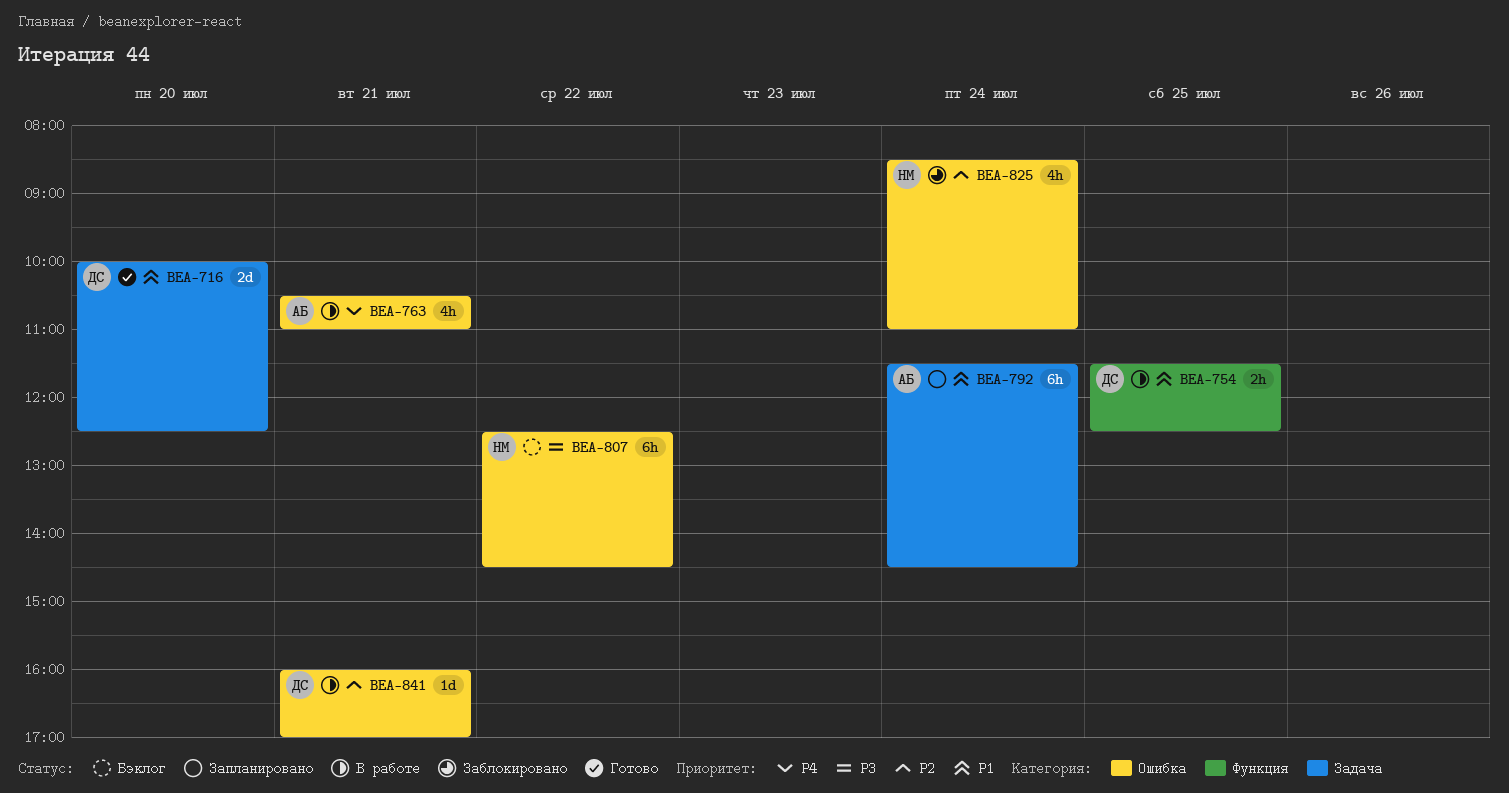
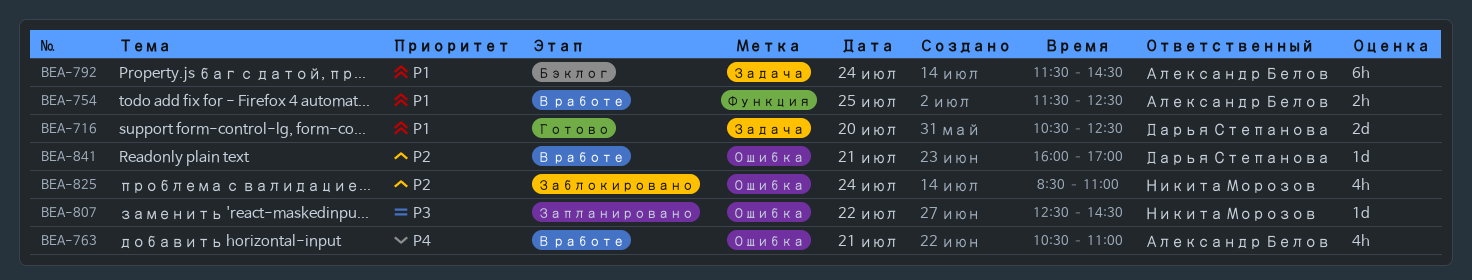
BEA-716, begins: 10:00 -> 10:30
BEA-754, owner: Дарья Степанова -> Александр Белов
BEA-792, status: Запланировано -> Бэклог
BEA-807, status: Бэклог -> Запланировано
BEA-807, estimate: 6h -> 1d

